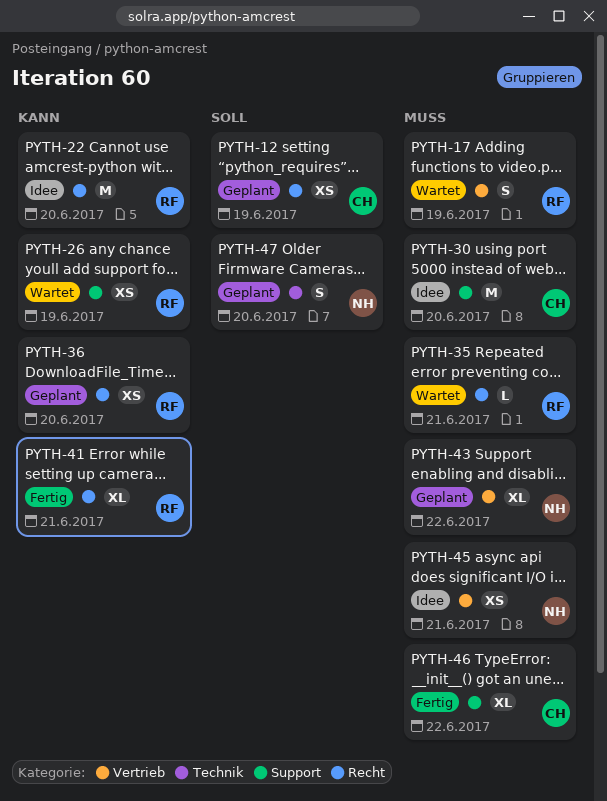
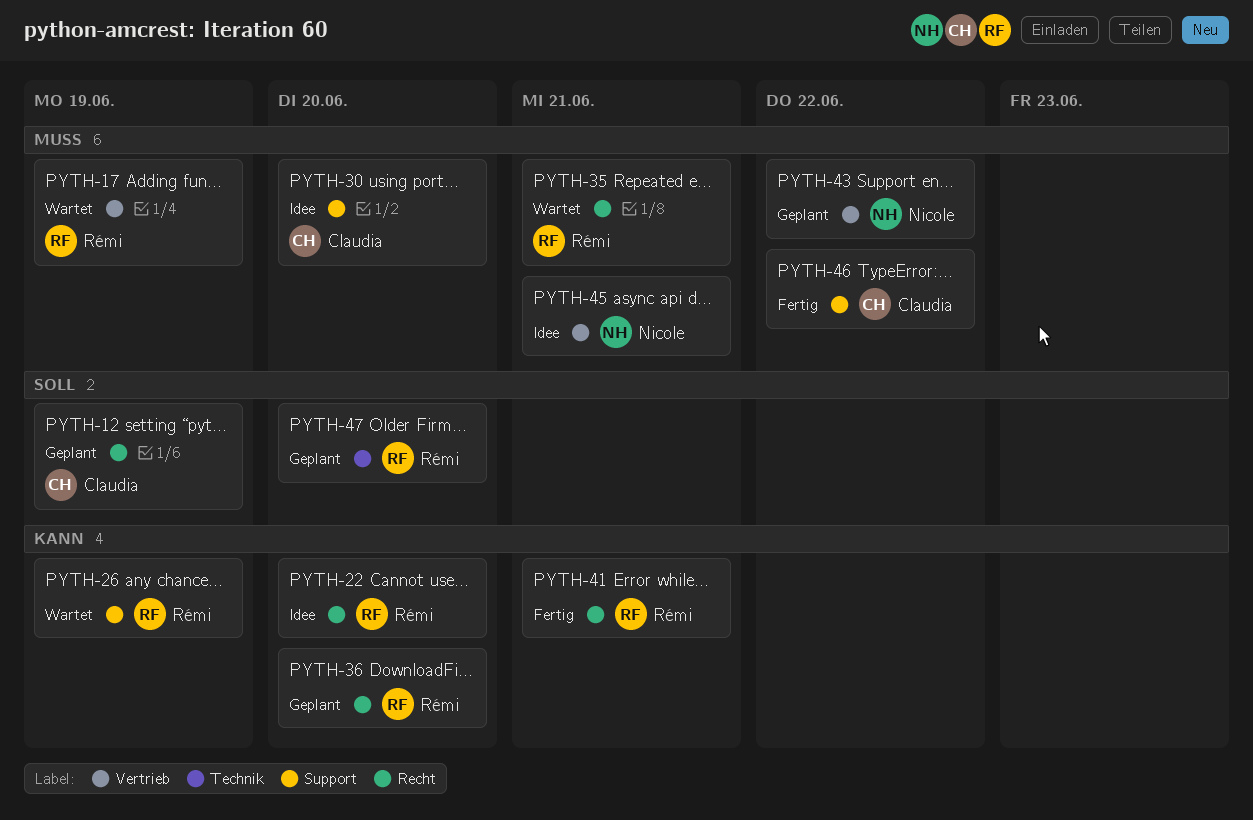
PYTH-47, owner: Nicole -> Rémi

